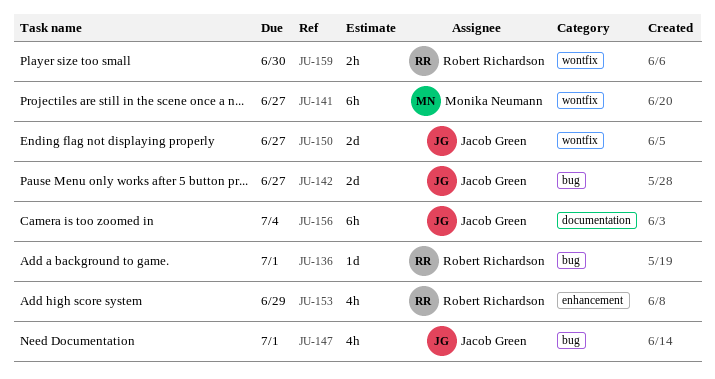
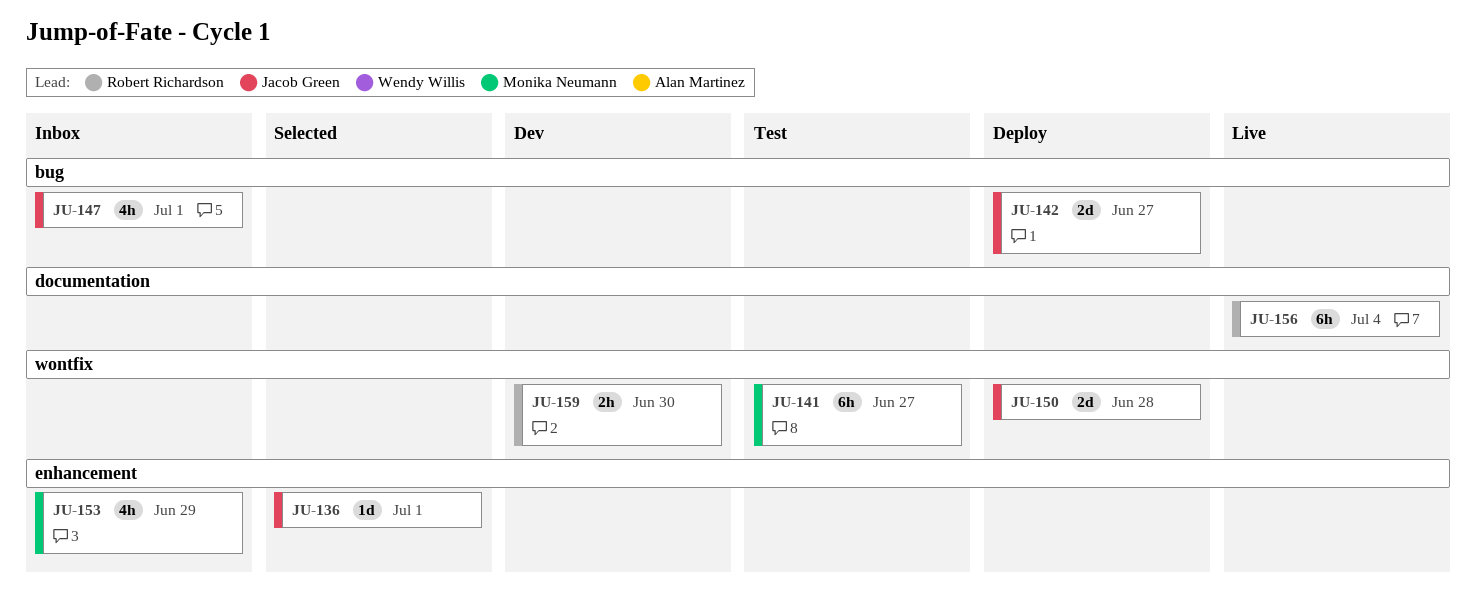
JU-136, owner: Robert Richardson -> Jacob Green
JU-136, label: bug -> enhancement
JU-150, due: Jun 27 -> Jun 28
JU-153, owner: Robert Richardson -> Monika Neumann
JU-156, owner: Jacob Green -> Robert Richardson

